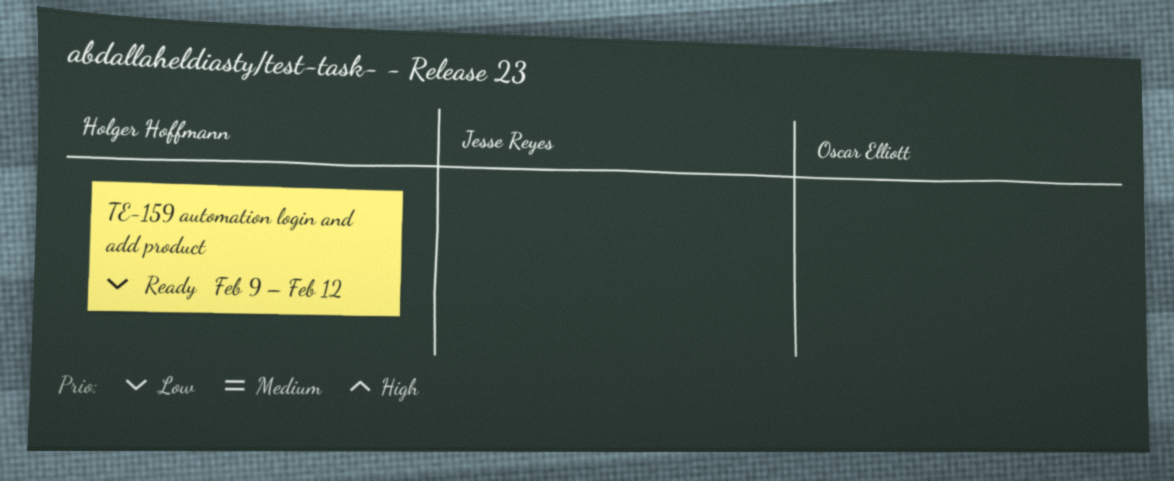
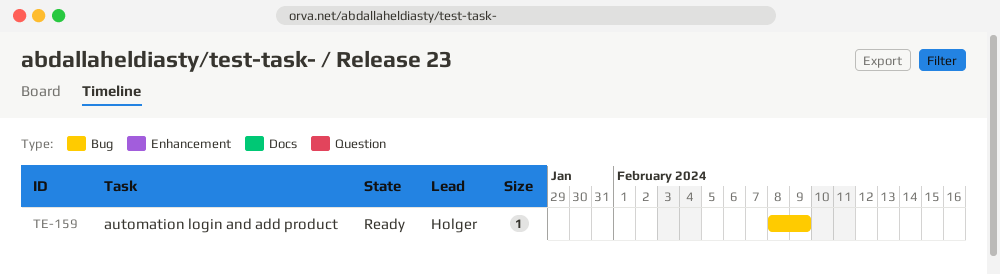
TE-159, start: Feb 9 -> Feb 8
TE-159, due: Feb 12 -> Feb 9

